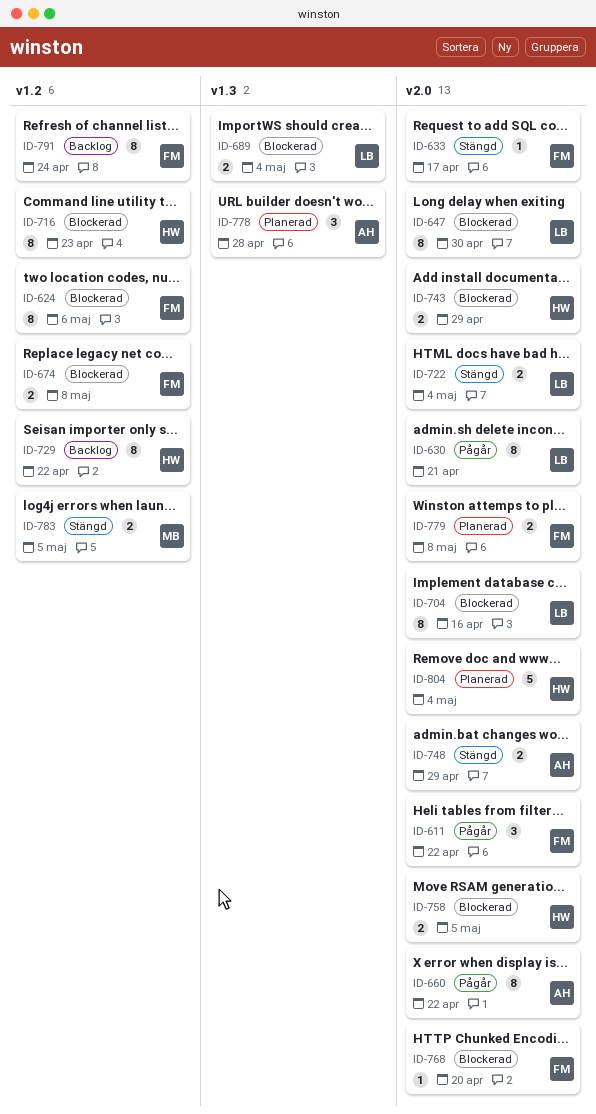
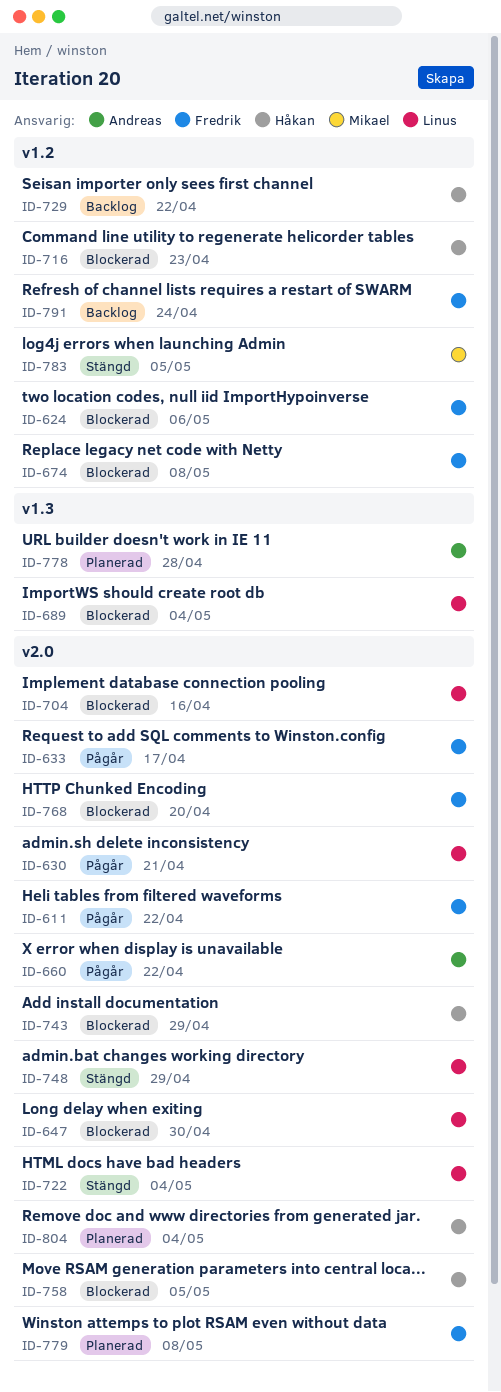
ID-633, status: Stängd -> Pågår
ID-748, owner: Andreas -> Linus

